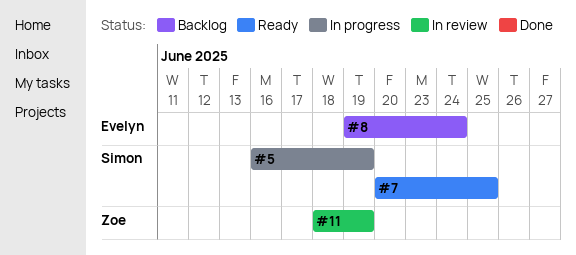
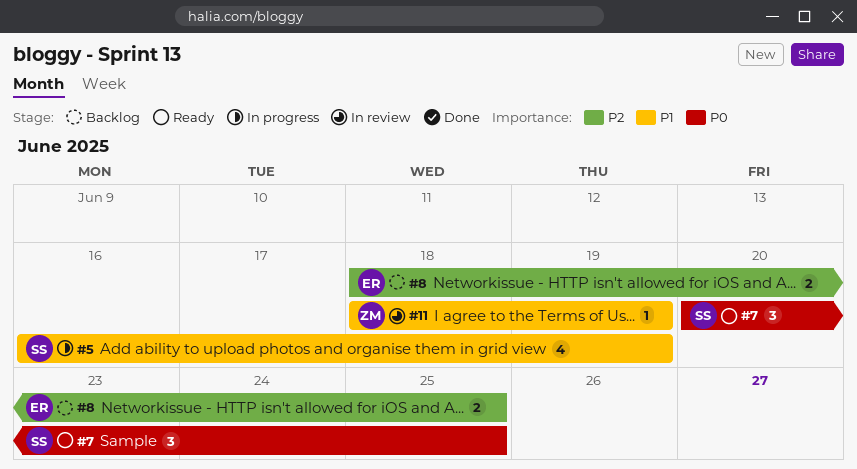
#8, start: Jun 19 -> Jun 18
#8, due: Jun 24 -> Jun 25

